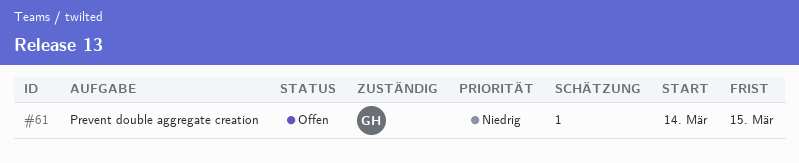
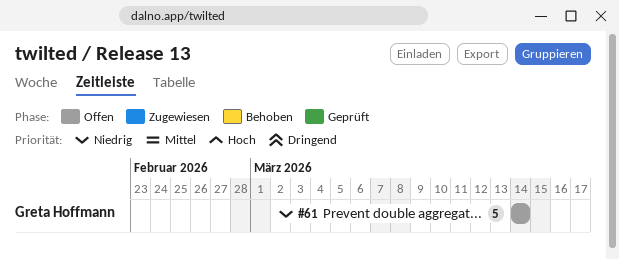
#61, estimate: 1 -> 5
#61, due: Mar 15 -> Mar 14

